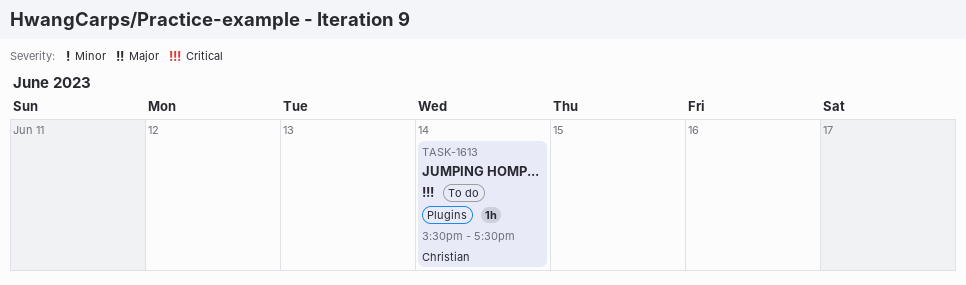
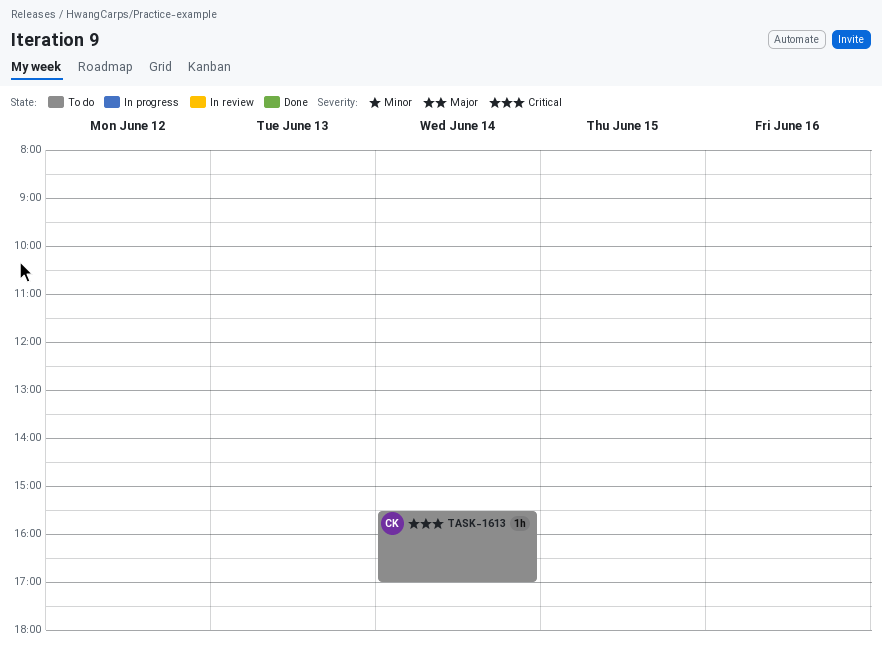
TASK-1613, ends: 17:30 -> 17:00

